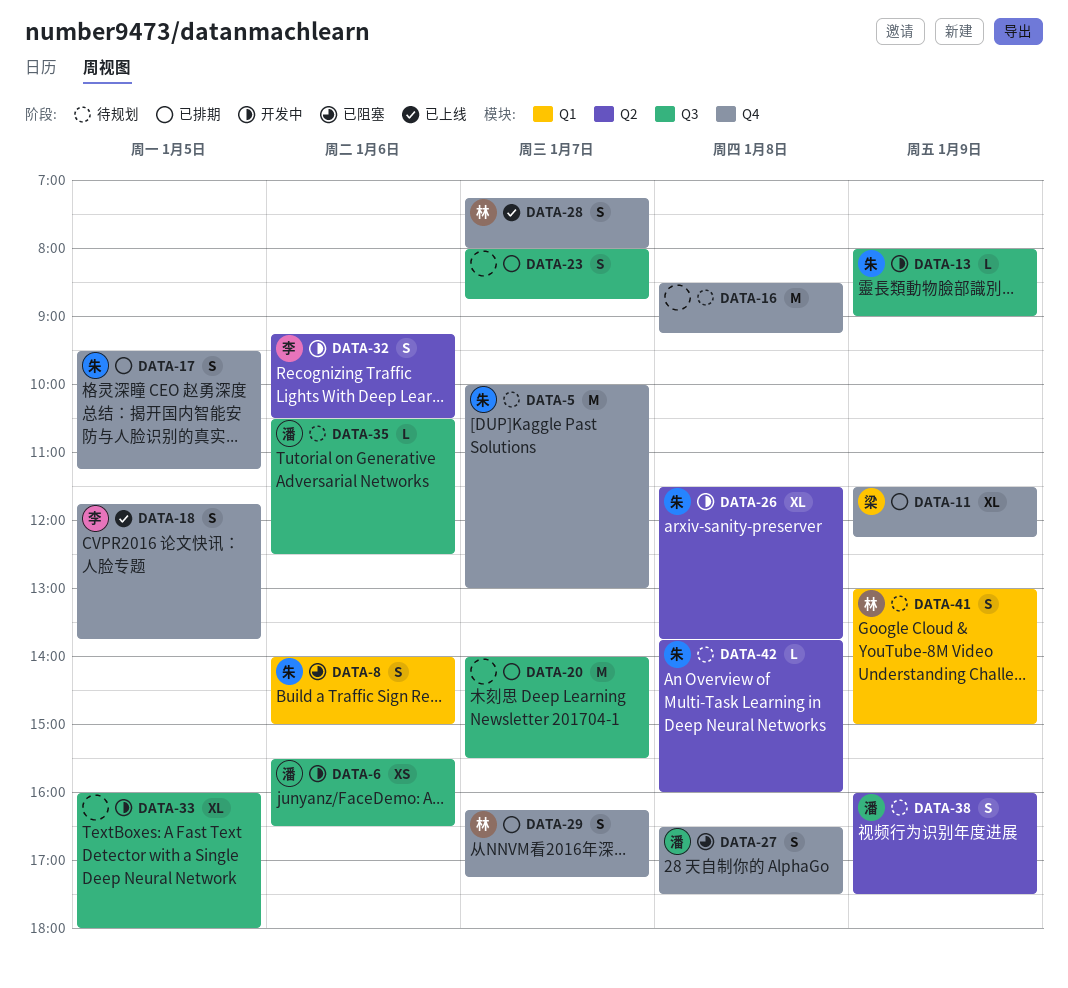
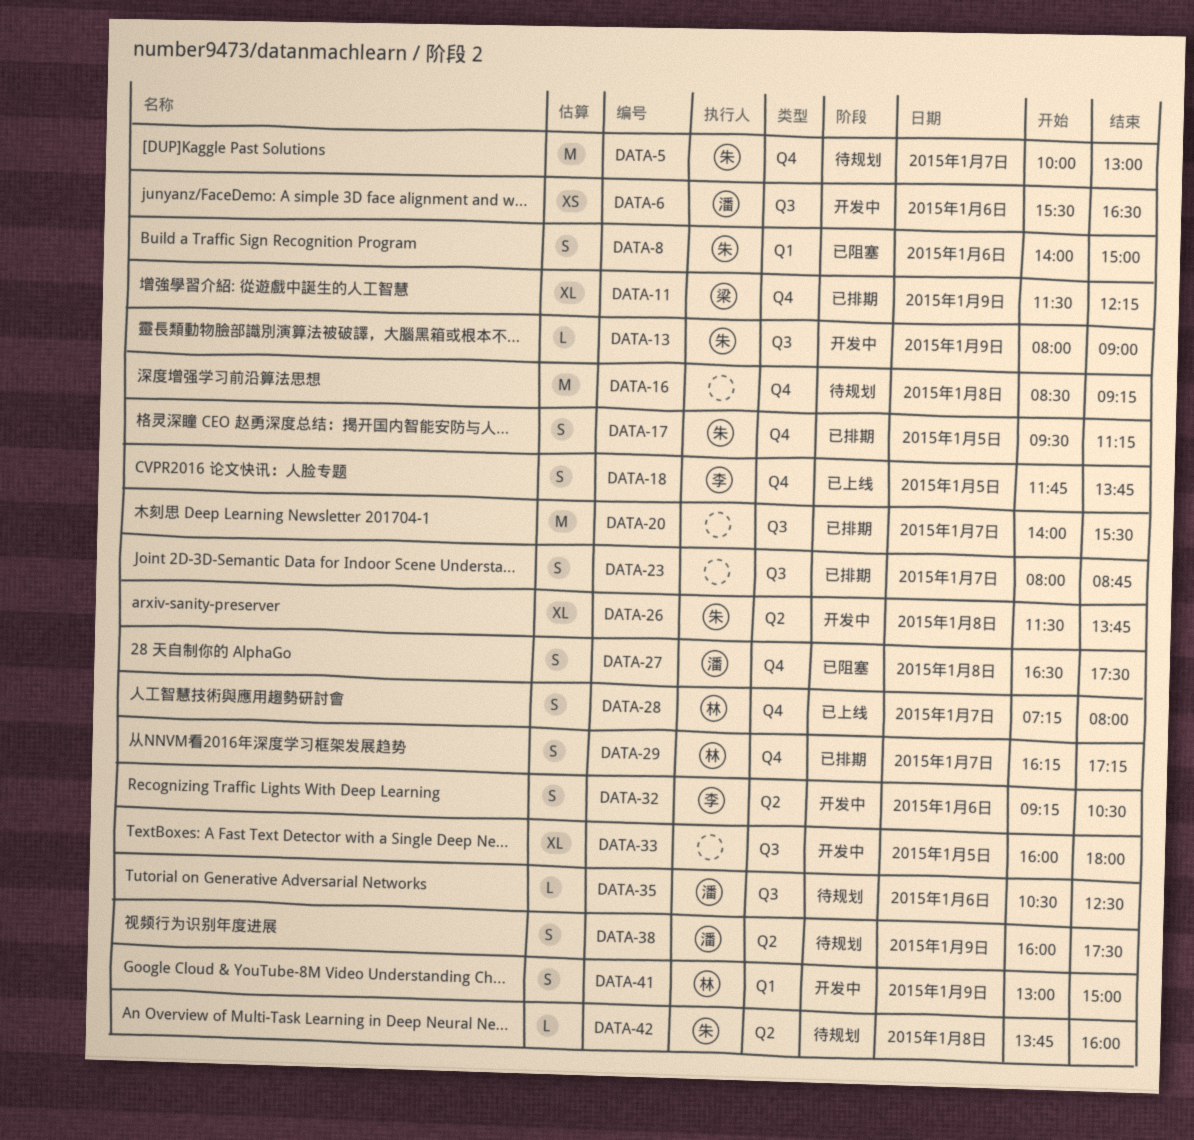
DATA-41, status: 待规划 -> 开发中

